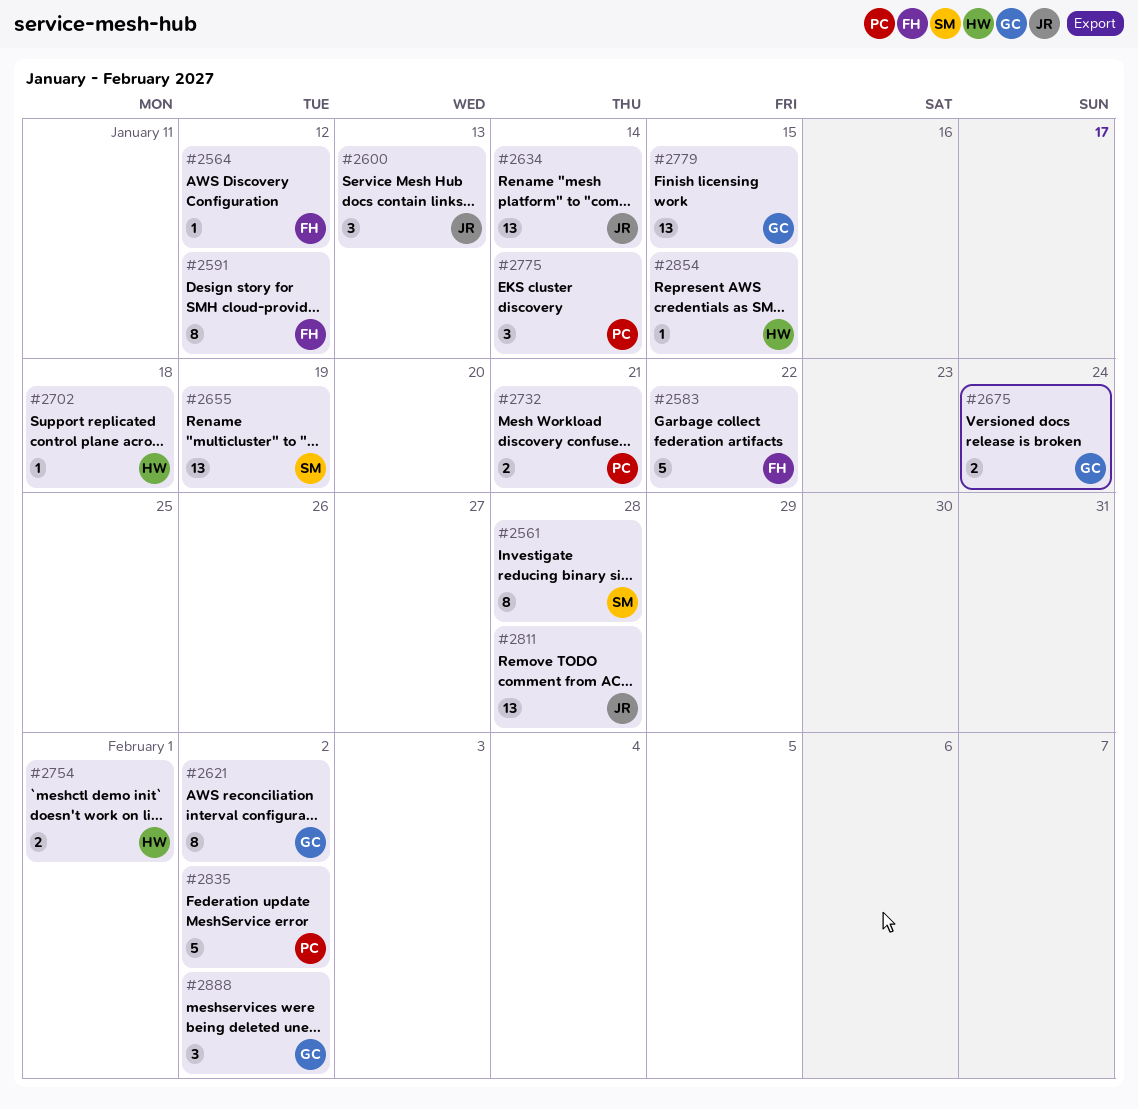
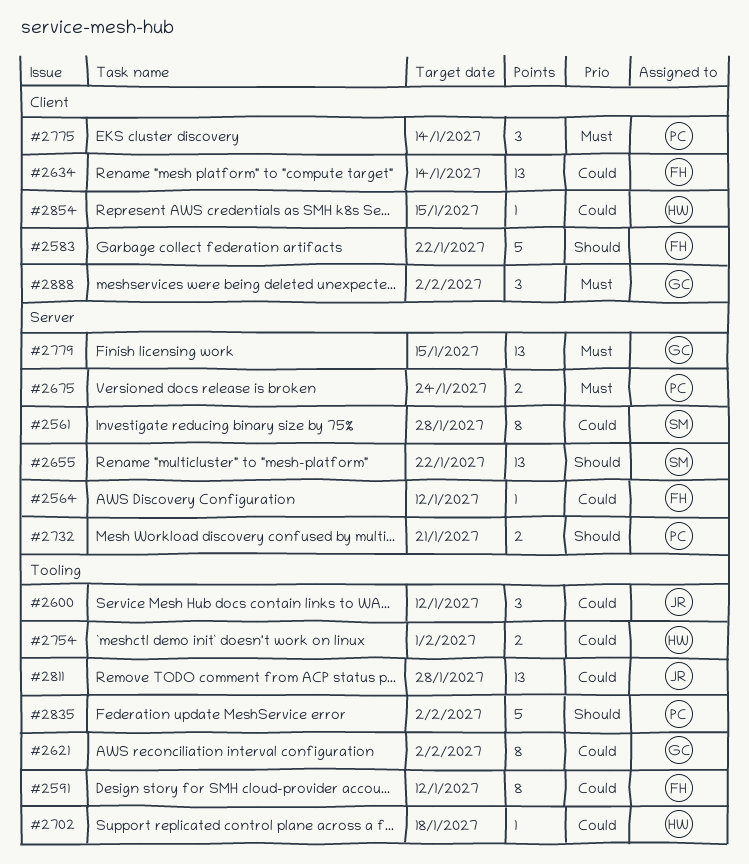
#2600, due: Jan 13 -> Jan 12
#2634, owner: JR -> FH
#2655, due: Jan 19 -> Jan 22
#2675, owner: GC -> PC

